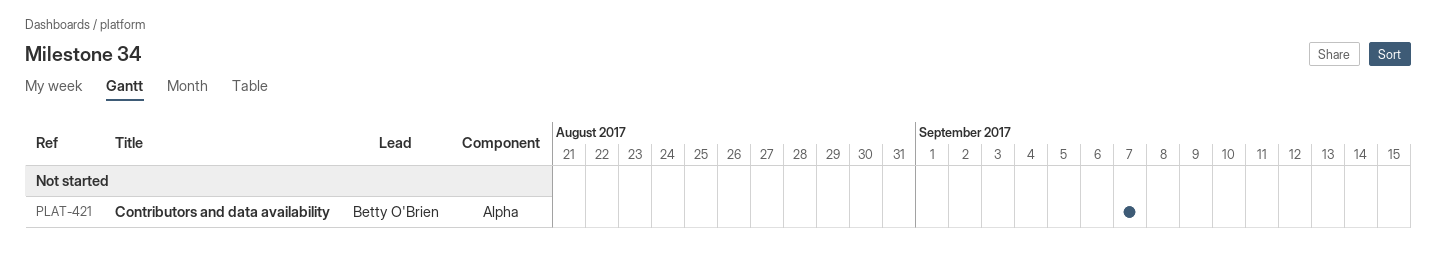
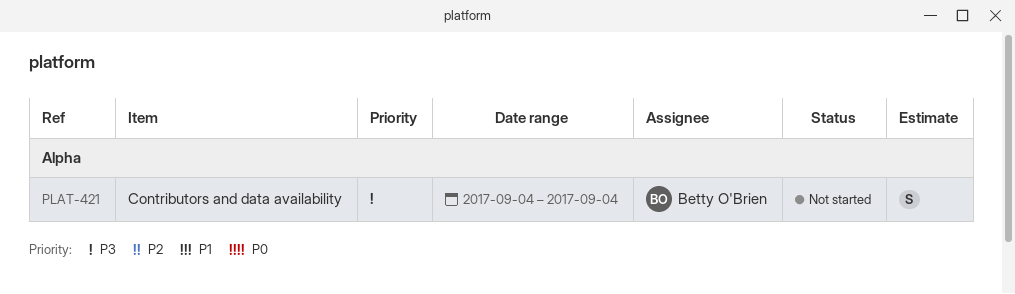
PLAT-421, start: Sep 7 -> Sep 4
PLAT-421, due: Sep 7 -> Sep 4

